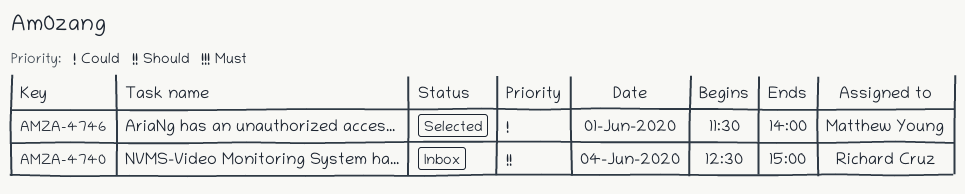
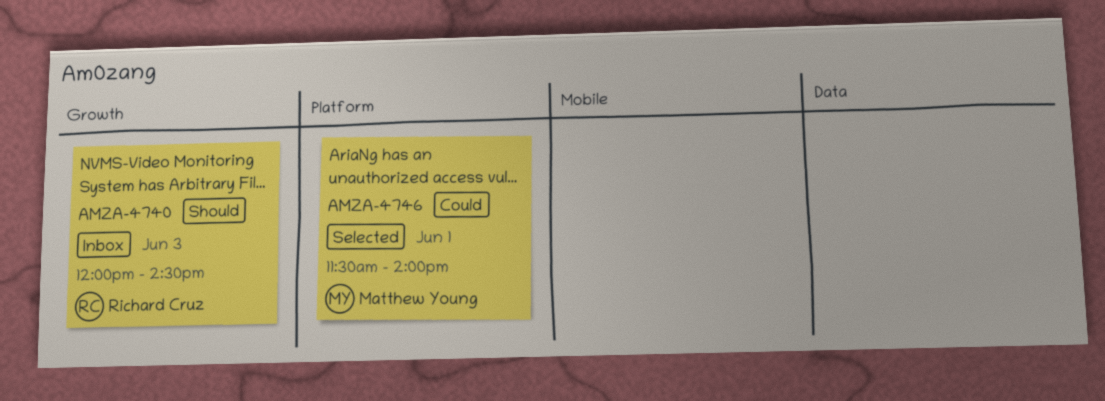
AMZA-4740, day: Jun 4 -> Jun 3
AMZA-4740, begins: 12:30 -> 12:00
AMZA-4740, ends: 15:00 -> 14:30

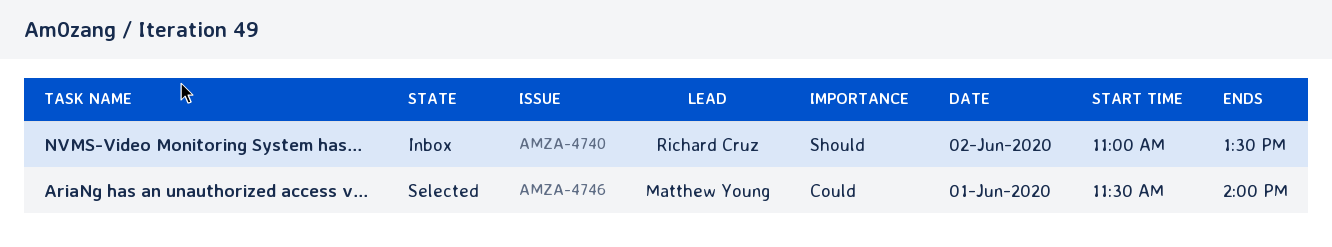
AMZA-4740, day: Jun 3 -> Jun 2
AMZA-4740, begins: 12:00 -> 11:00
AMZA-4740, ends: 14:30 -> 13:30

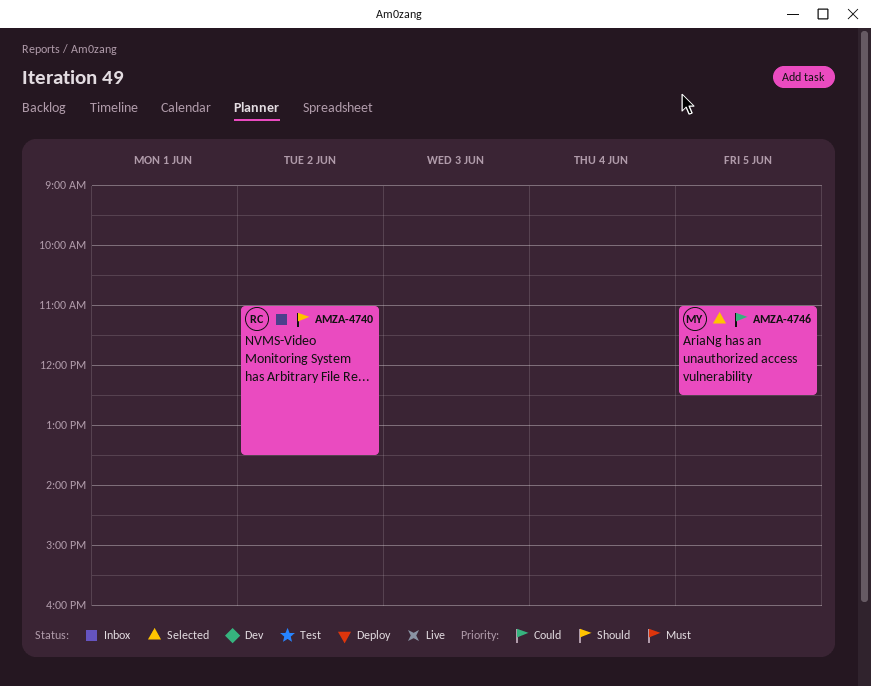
AMZA-4746, day: Jun 1 -> Jun 5
AMZA-4746, begins: 11:30 -> 11:00
AMZA-4746, ends: 14:00 -> 12:30

